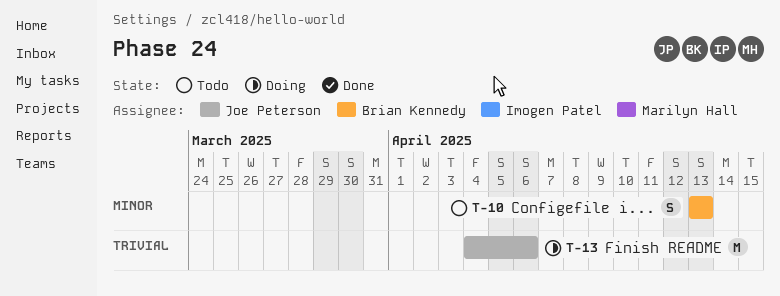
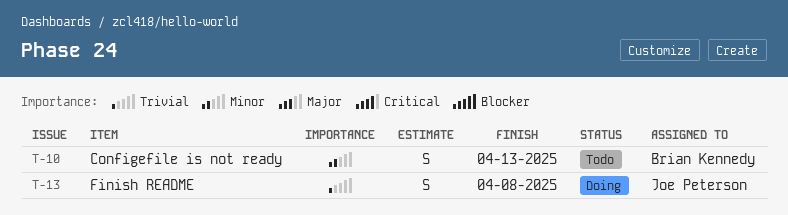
T-13, estimate: M -> S
T-13, due: Apr 6 -> Apr 8

